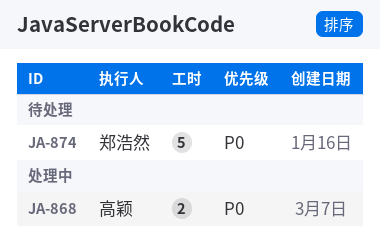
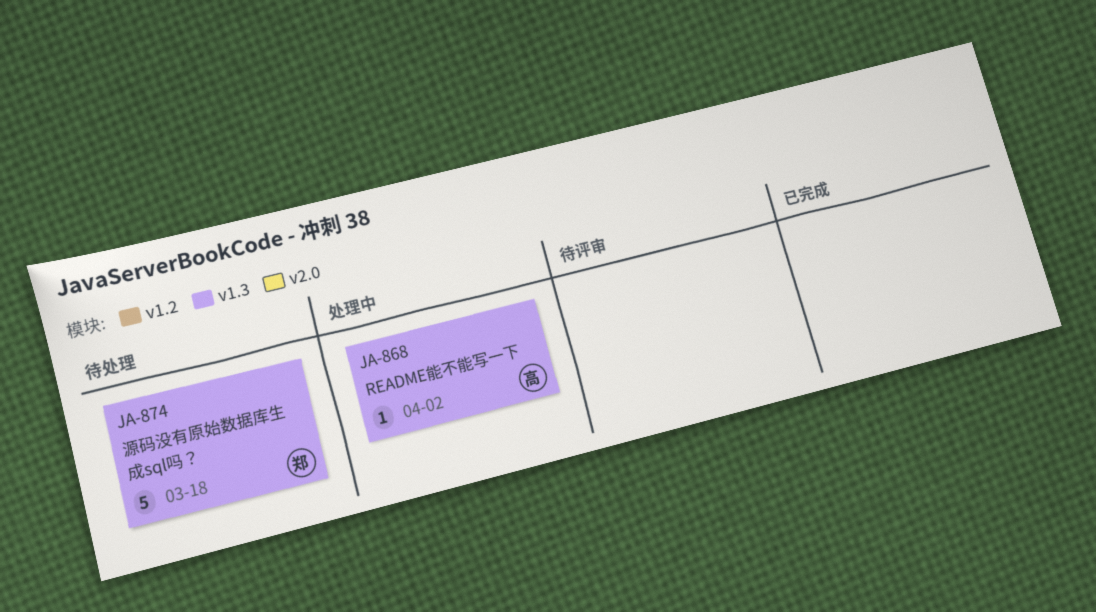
JA-868, estimate: 2 -> 1

